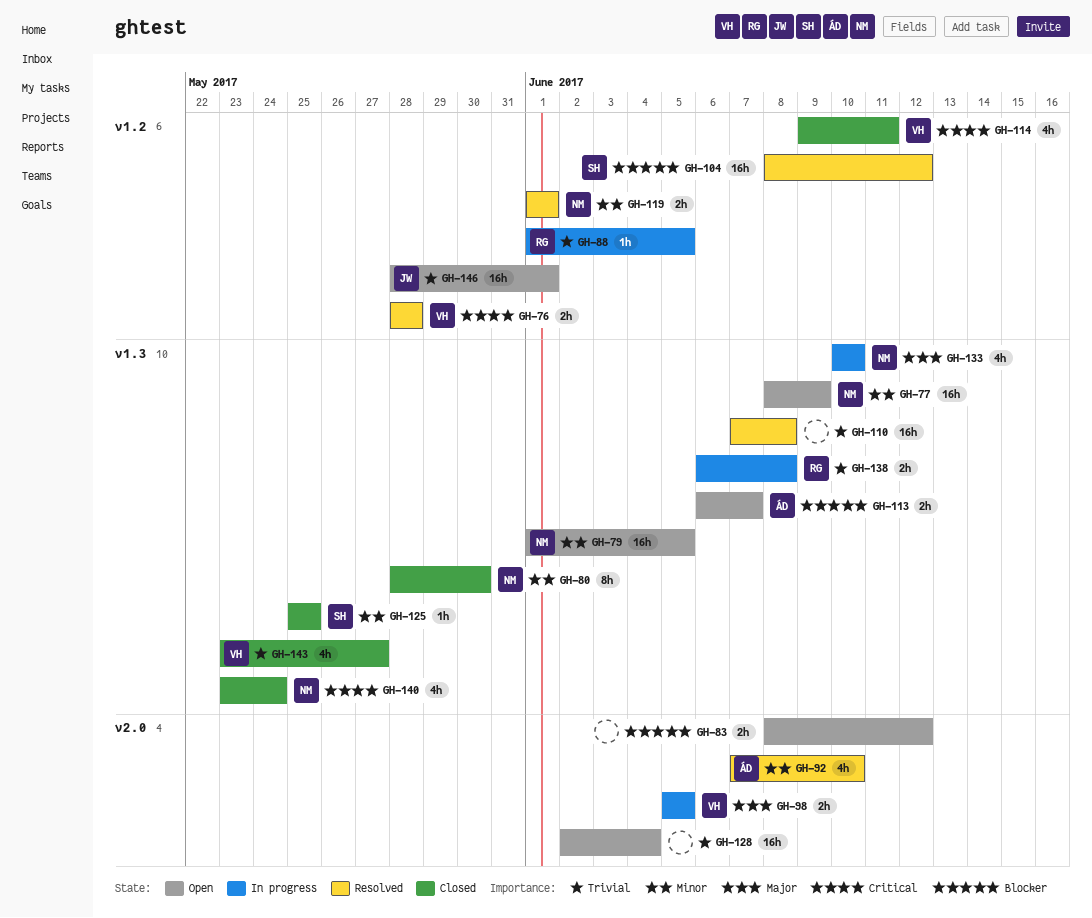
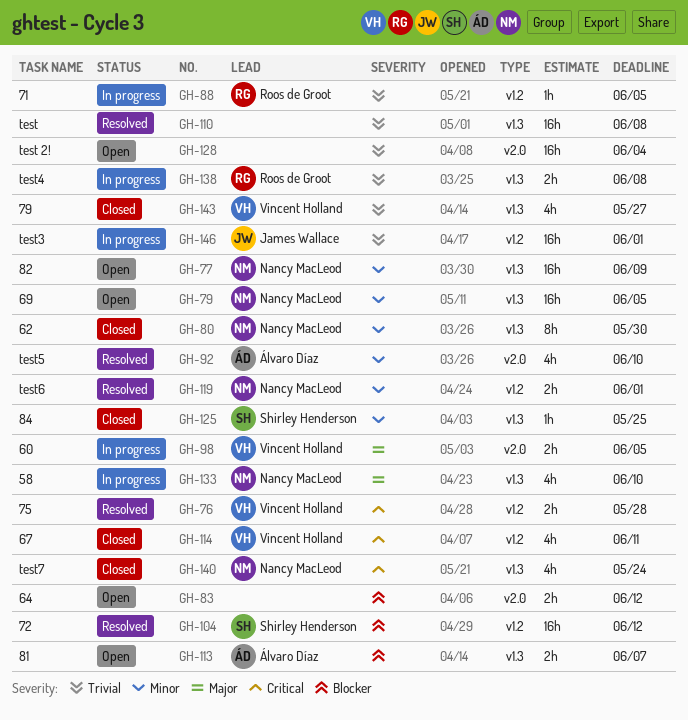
GH-146, status: Open -> In progress

